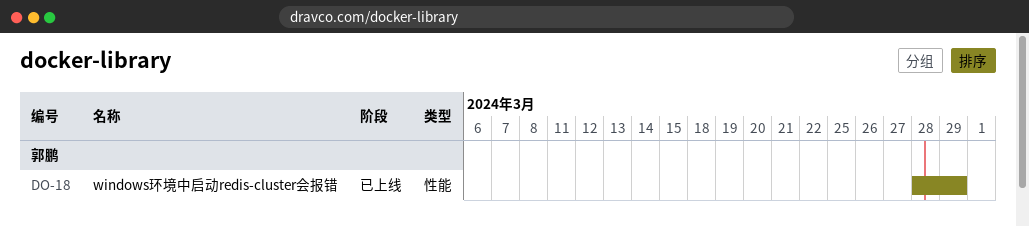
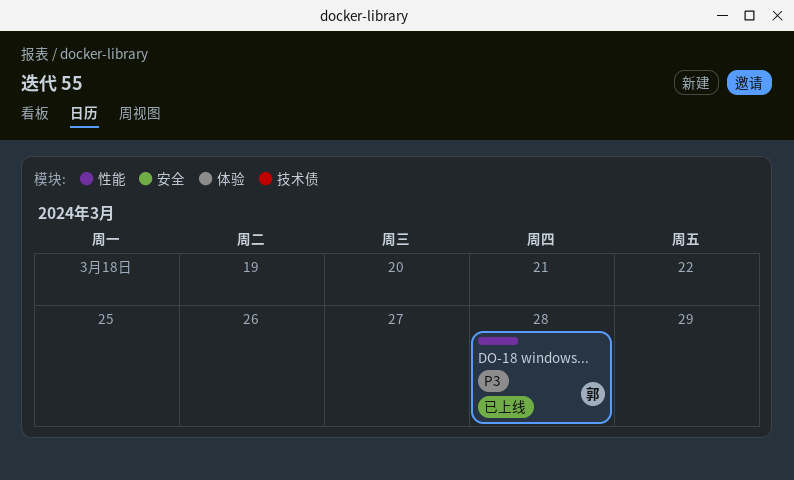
DO-18, due: Mar 29 -> Mar 28

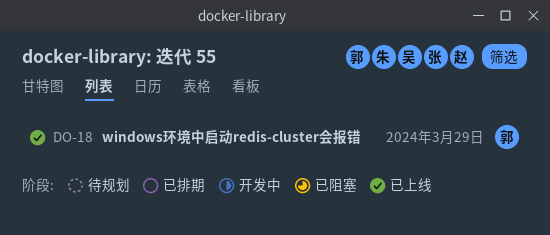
DO-18, due: Mar 28 -> Mar 29

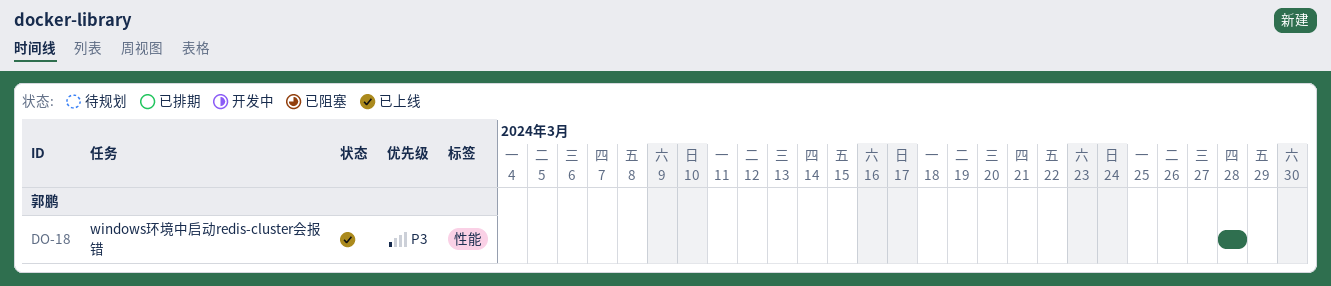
DO-18, due: Mar 29 -> Mar 28

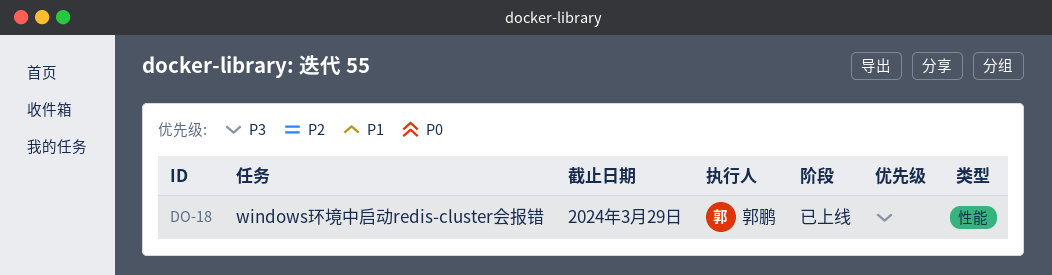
DO-18, due: Mar 28 -> Mar 29

